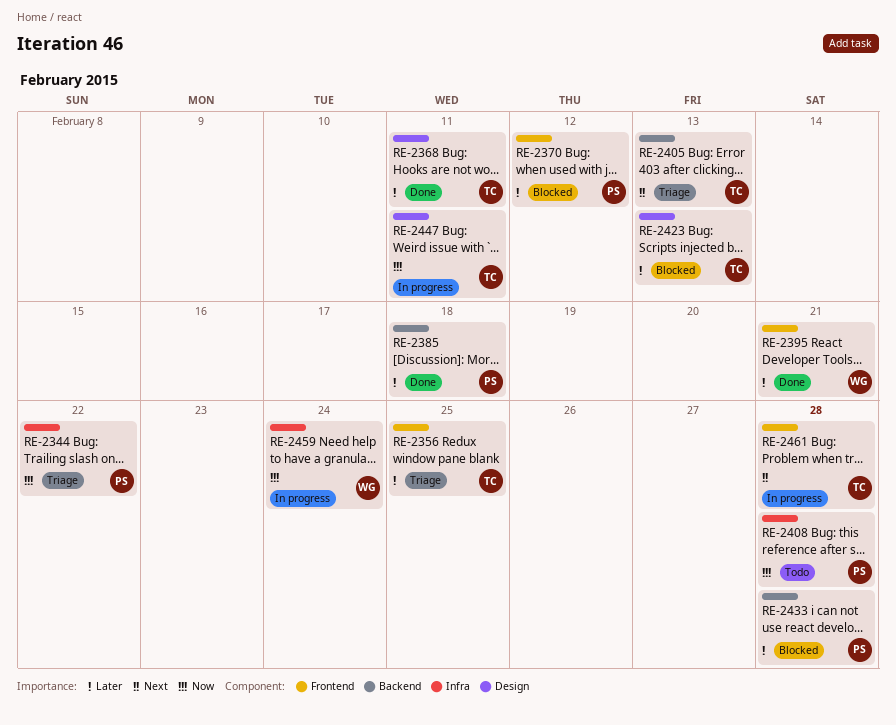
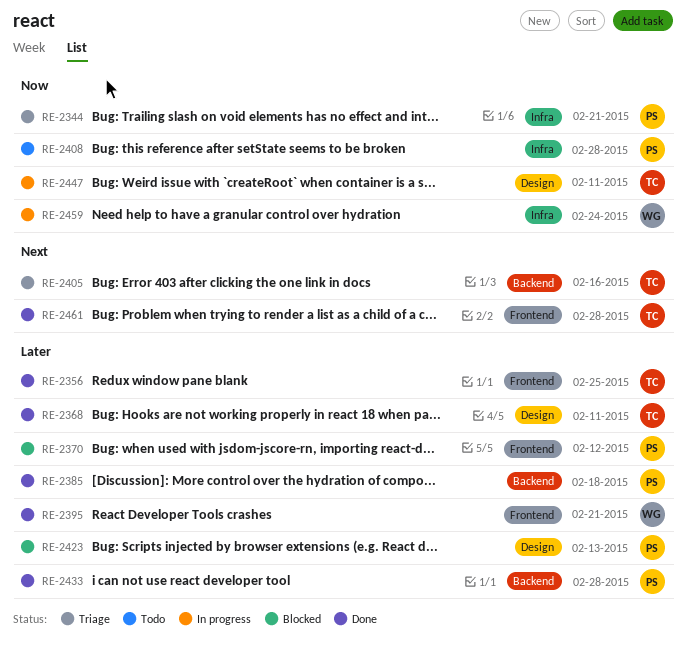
RE-2344, due: Feb 22 -> Feb 21
RE-2356, status: Triage -> Done
RE-2405, due: Feb 13 -> Feb 16
RE-2423, owner: TC -> PS
RE-2433, status: Blocked -> Done
RE-2461, status: In progress -> Done

